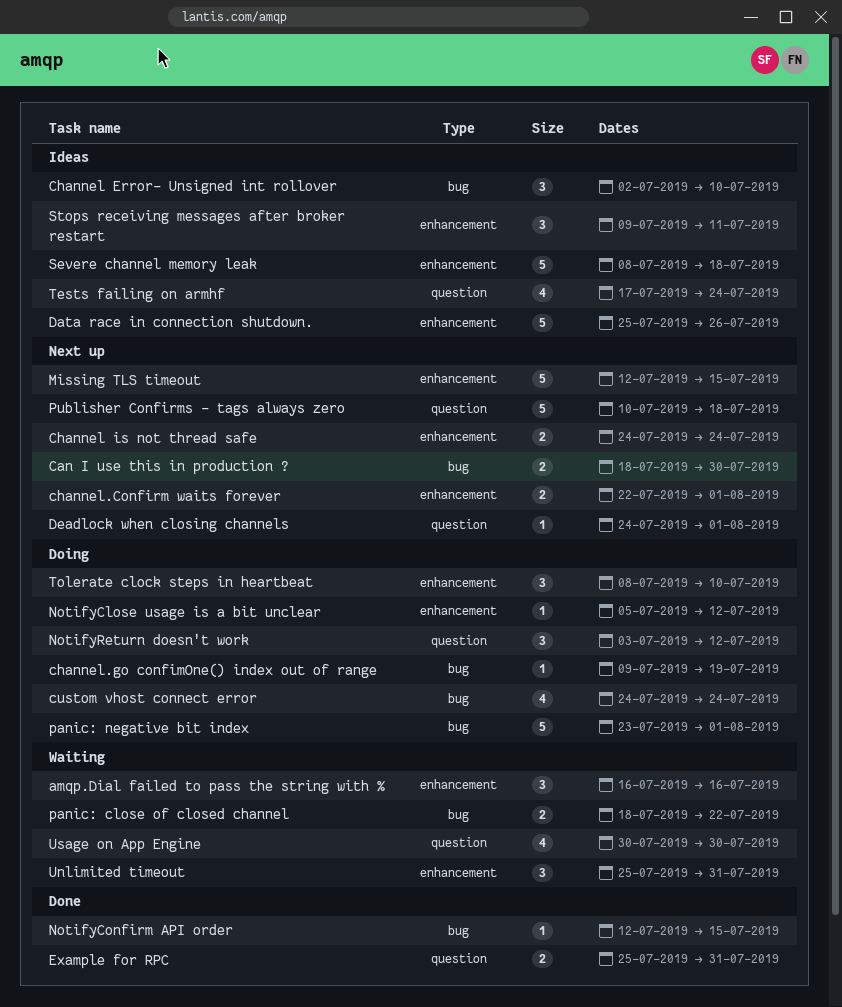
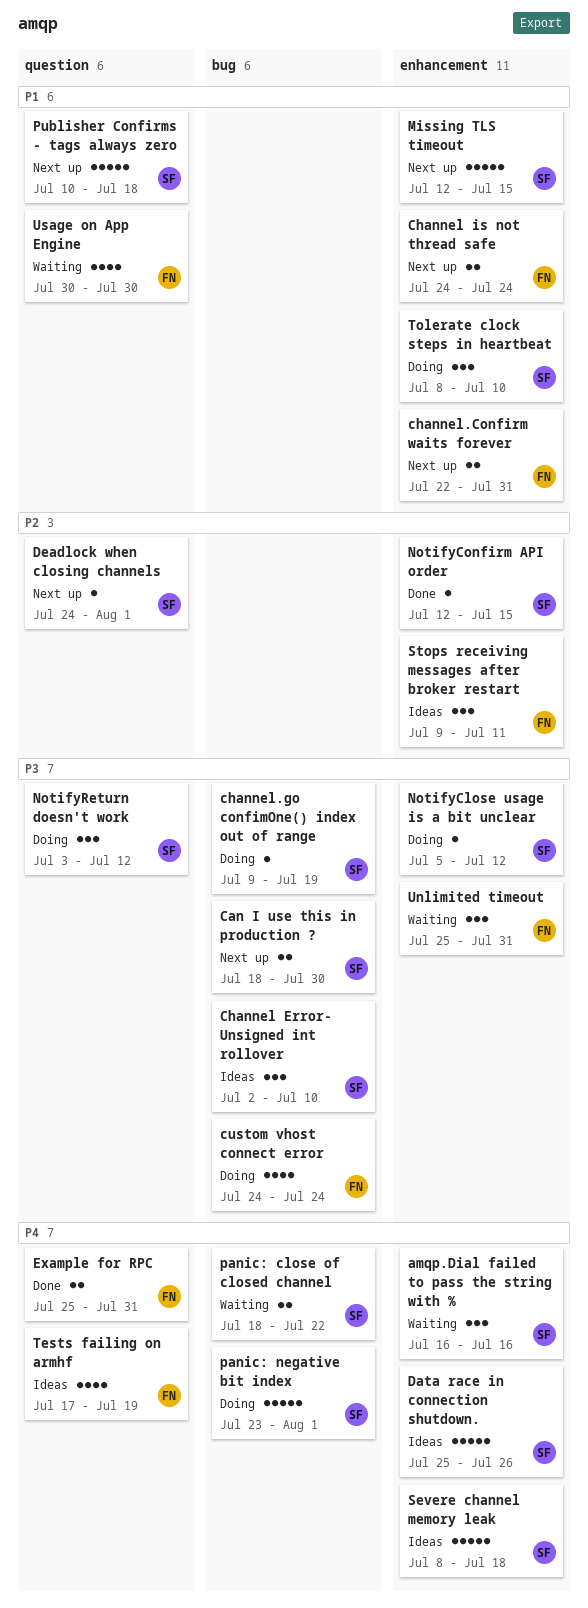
channel.Confirm waits forever, due: Aug 1 -> Jul 31
NotifyConfirm API order, label: bug -> enhancement
Tests failing on armhf, due: Jul 24 -> Jul 19

